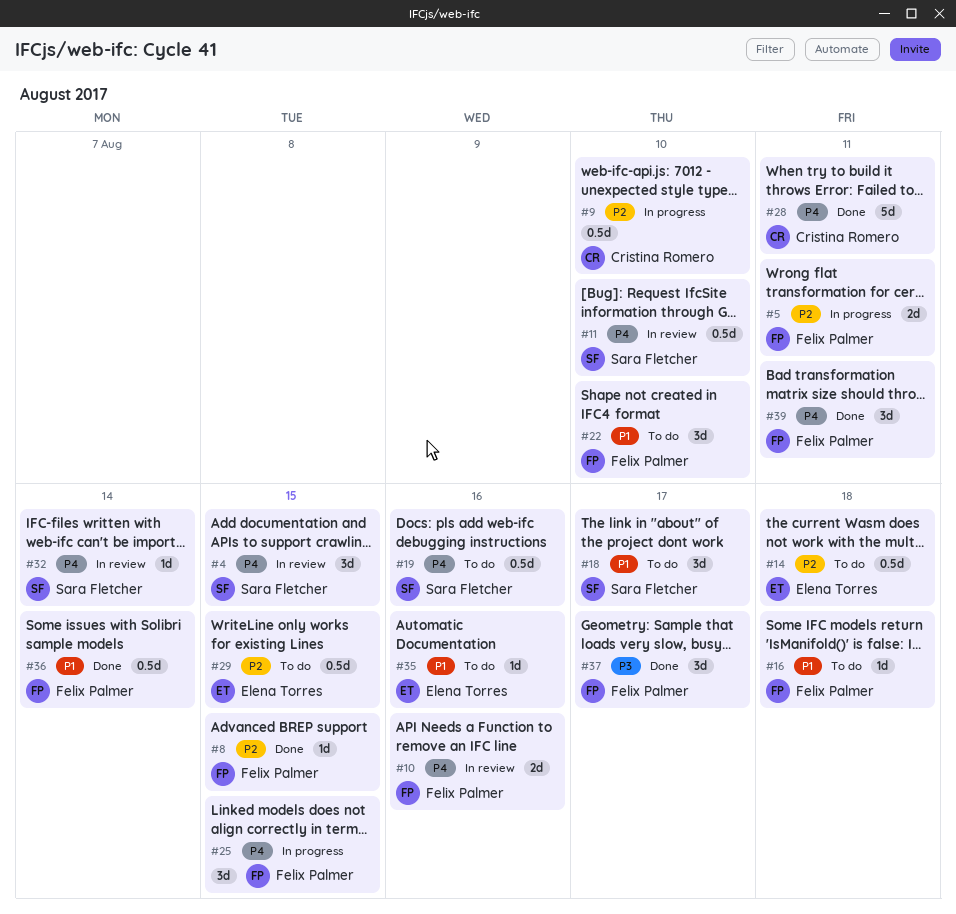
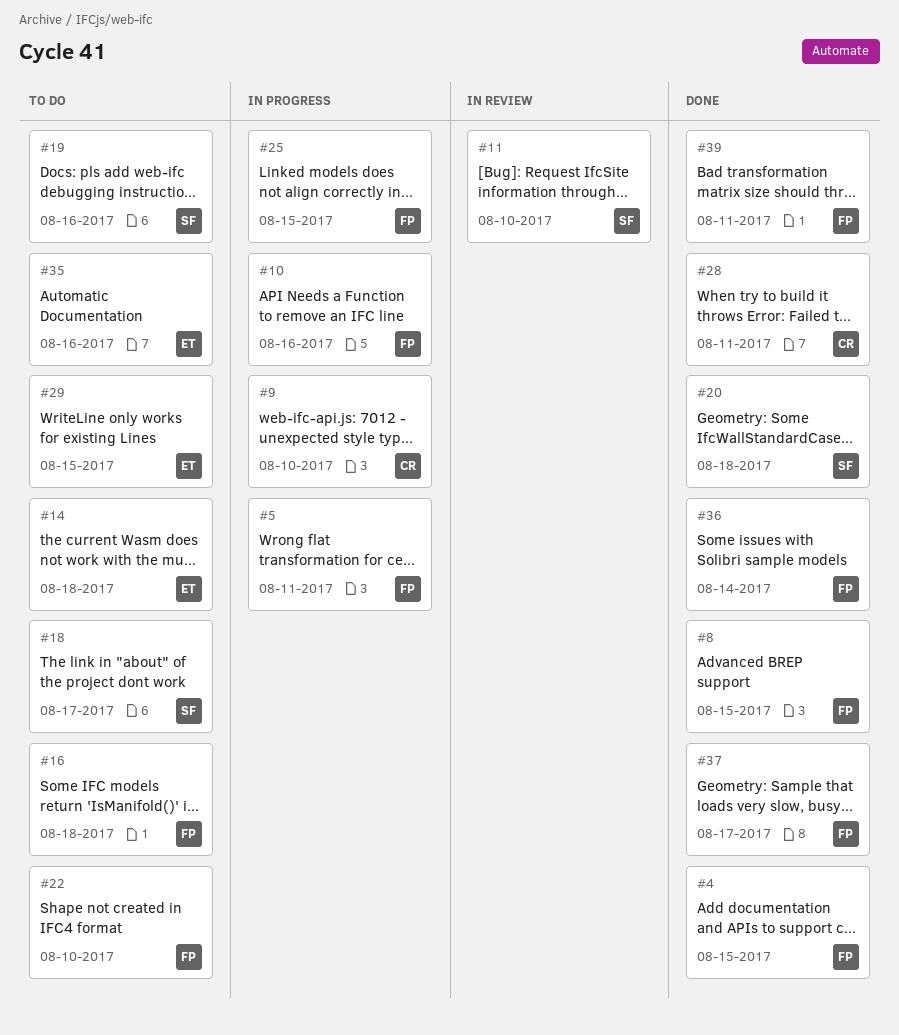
#4, status: In review -> Done
#4, owner: Sara Fletcher -> Felix Palmer
#10, status: In review -> In progress
#20: none -> present
#32: present -> none

